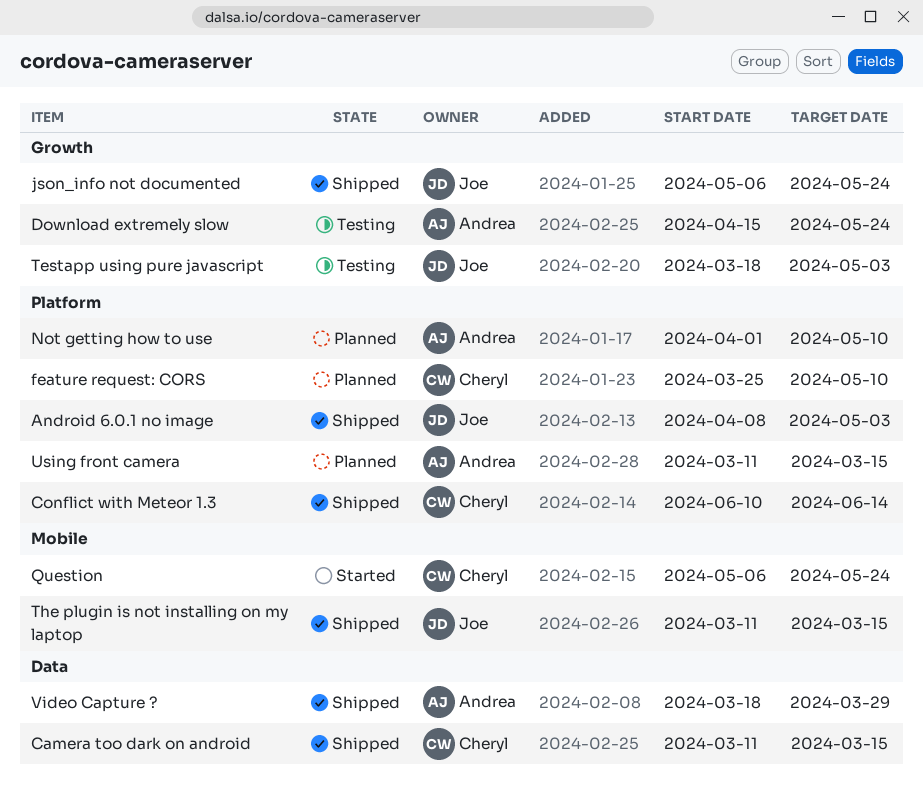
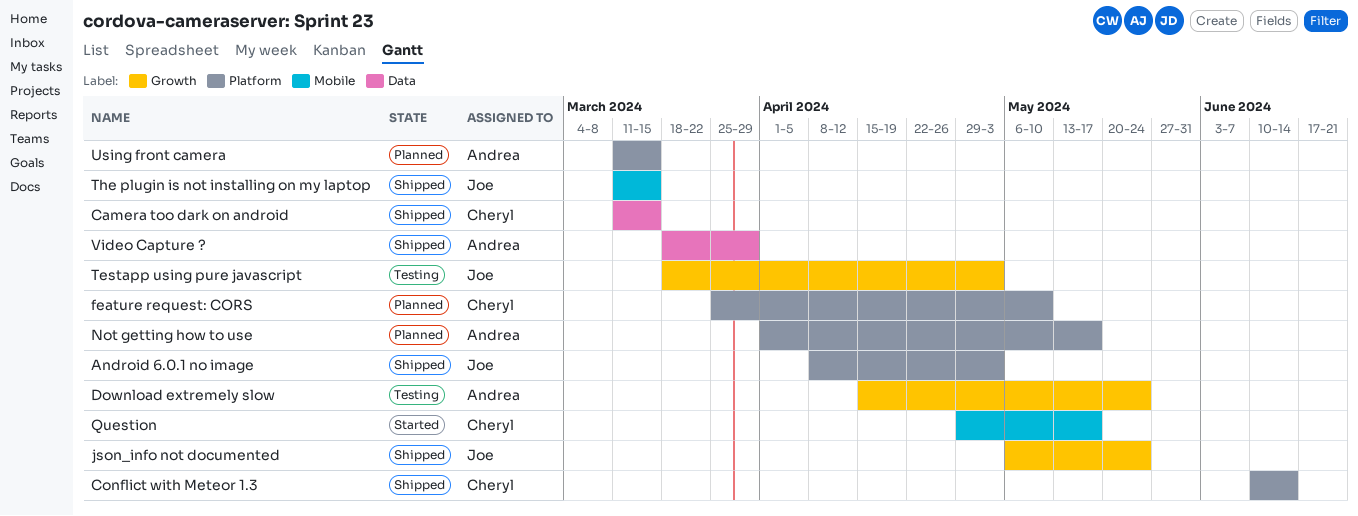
Not getting how to use, due: May 10 -> May 17
Question, start: May 6 -> Apr 29
Question, due: May 24 -> May 17

